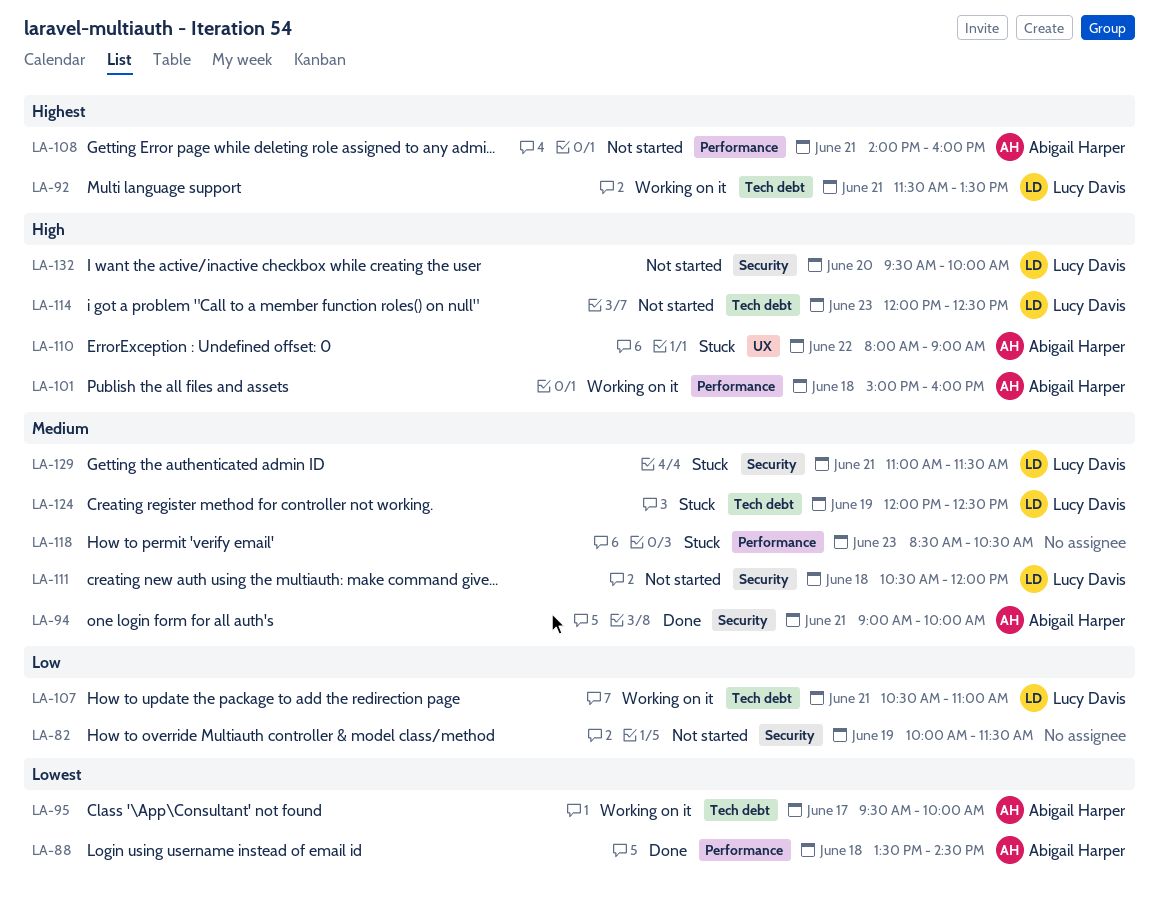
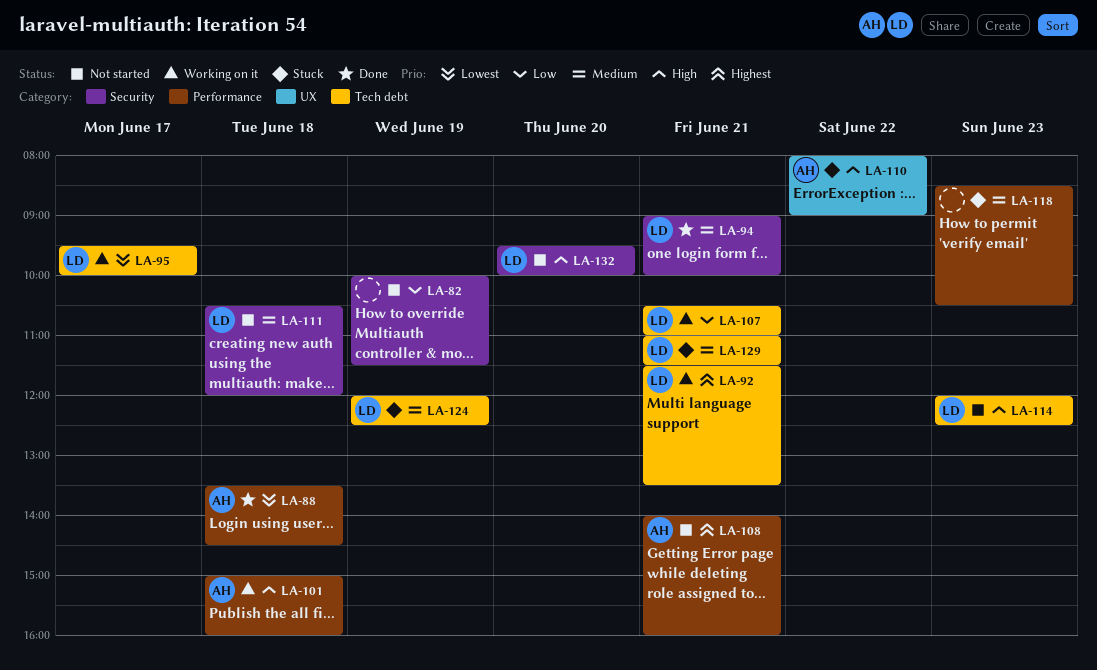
LA-94, owner: Abigail Harper -> Lucy Davis
LA-95, owner: Abigail Harper -> Lucy Davis
LA-129, label: Security -> Tech debt

